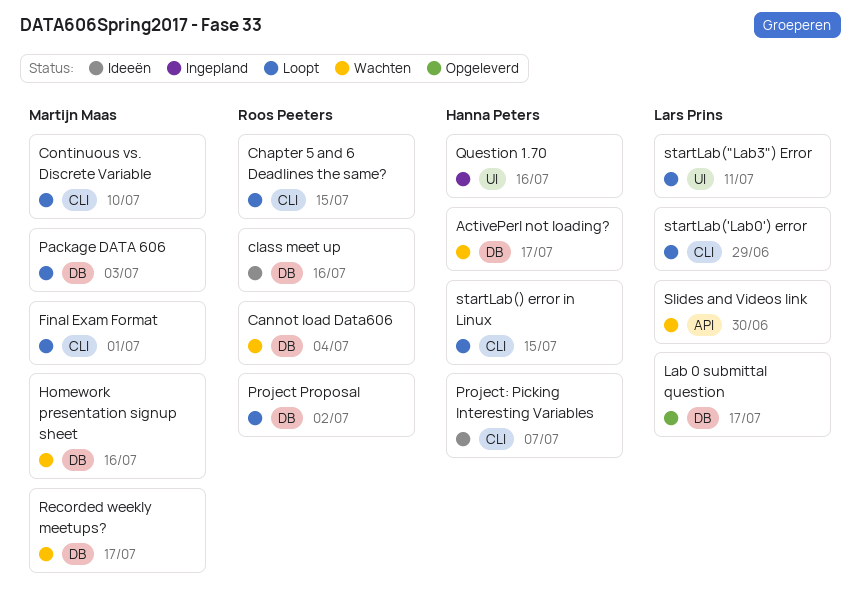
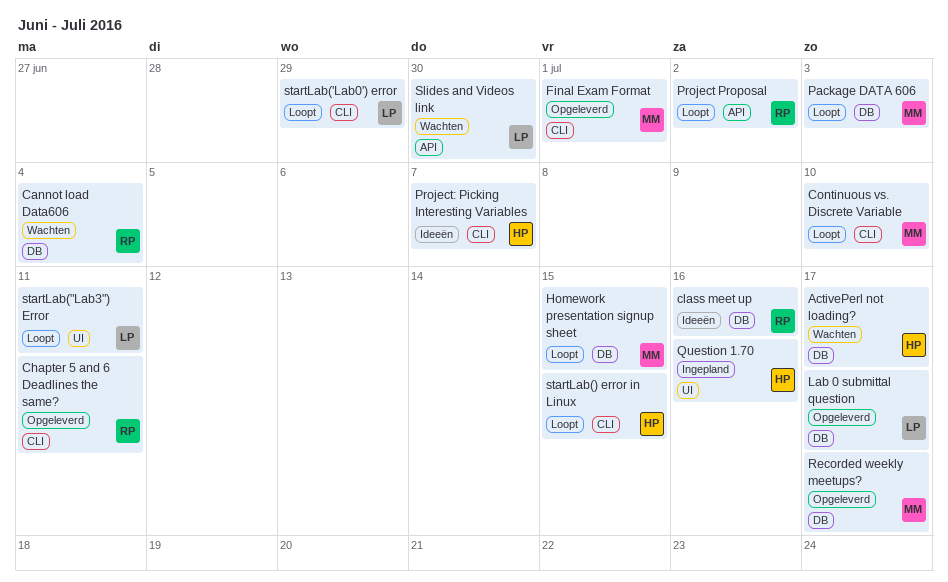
Chapter 5 and 6 Deadlines the same?, status: Loopt -> Opgeleverd
Chapter 5 and 6 Deadlines the same?, due: Jul 15 -> Jul 11
Final Exam Format, status: Loopt -> Opgeleverd
Homework presentation signup sheet, status: Wachten -> Loopt
Homework presentation signup sheet, due: Jul 16 -> Jul 15
Project Proposal, label: DB -> API
Recorded weekly meetups?, status: Wachten -> Opgeleverd

